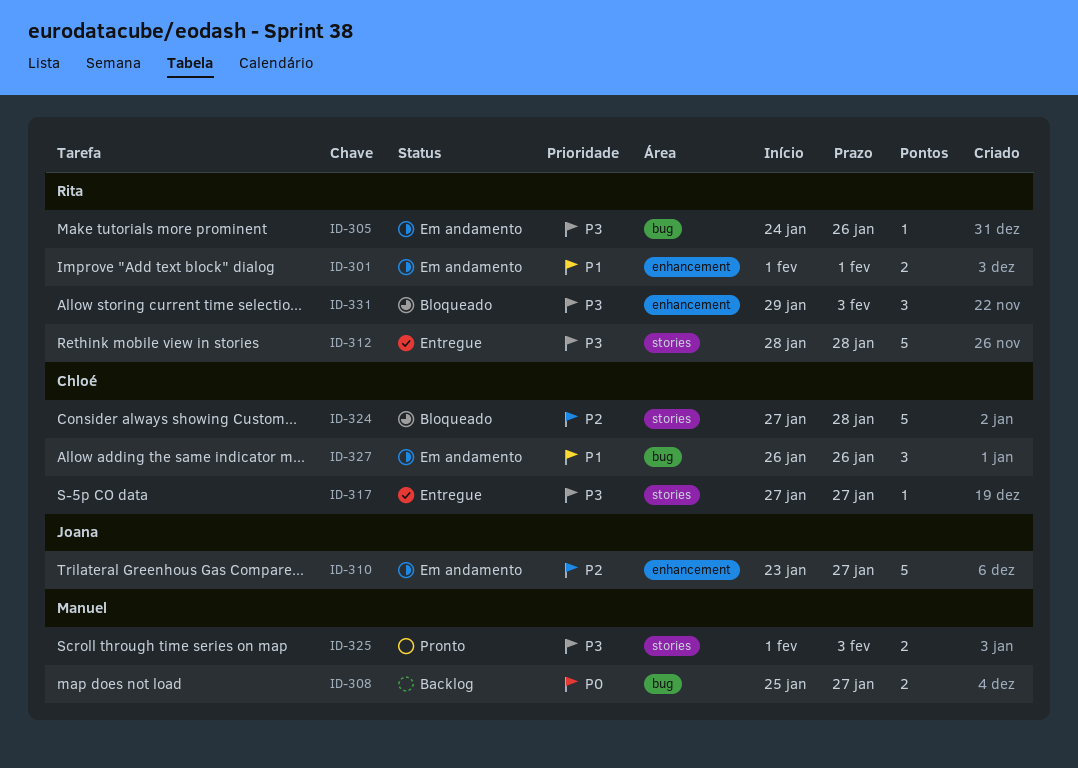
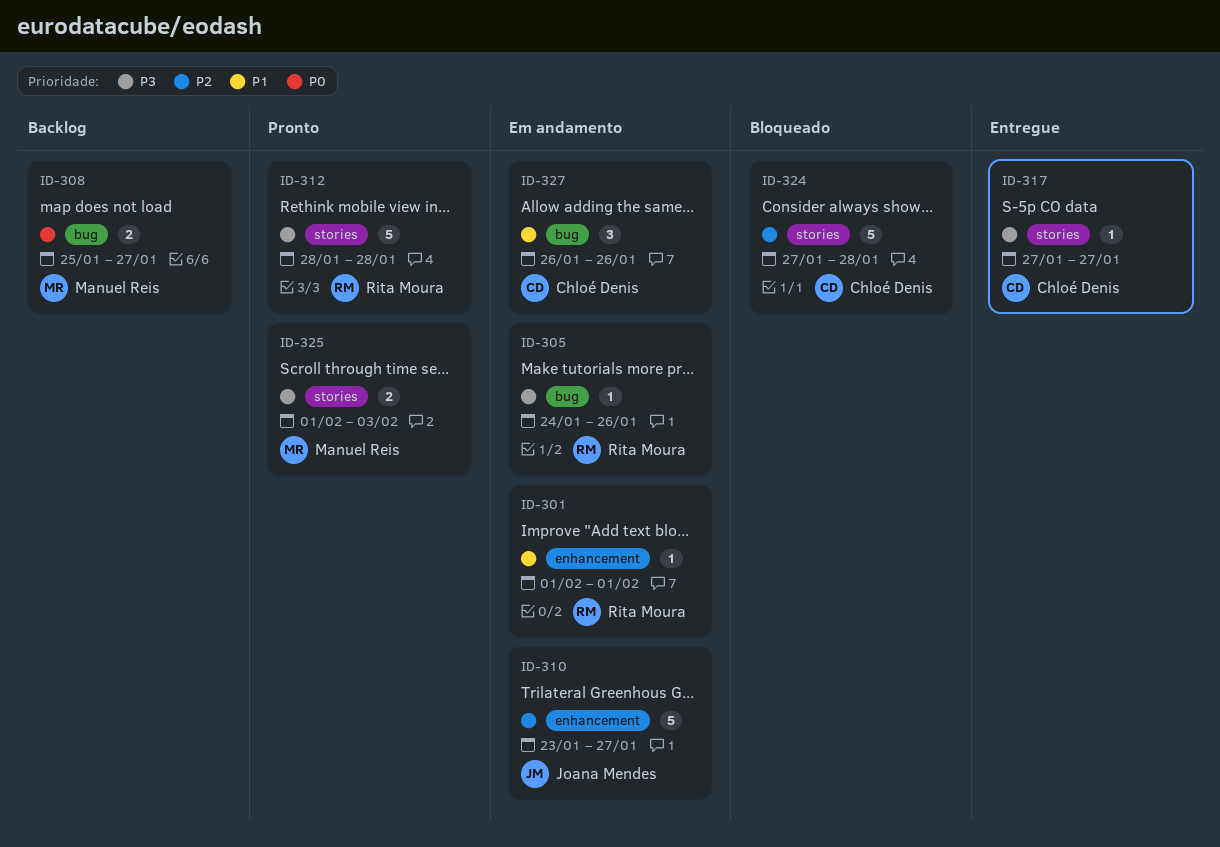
ID-301, estimate: 2 -> 1
ID-312, status: Entregue -> Pronto
ID-331: present -> none

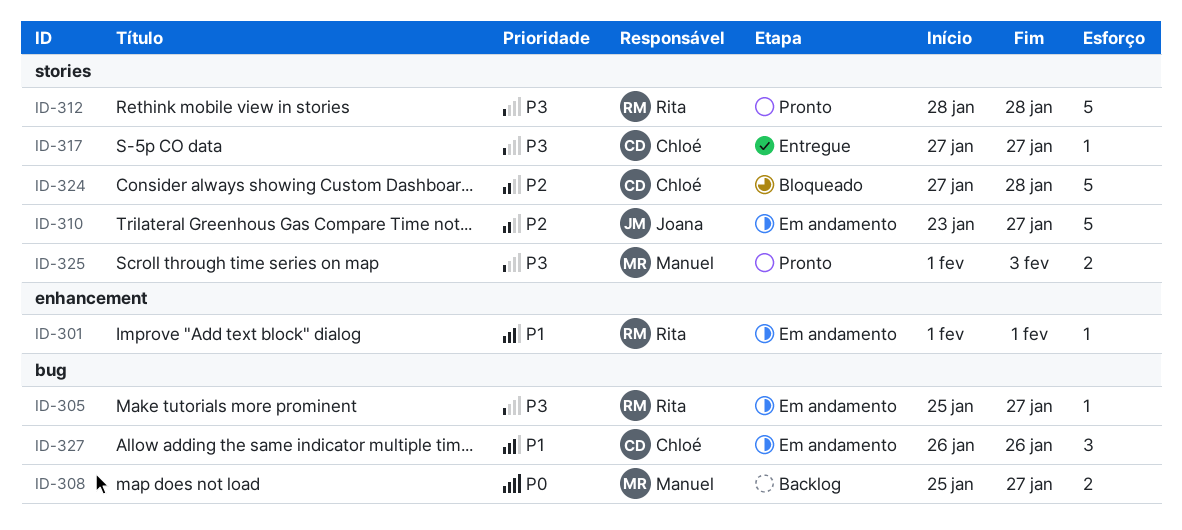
ID-305, start: Jan 24 -> Jan 25
ID-305, due: Jan 26 -> Jan 27
ID-310, label: enhancement -> stories

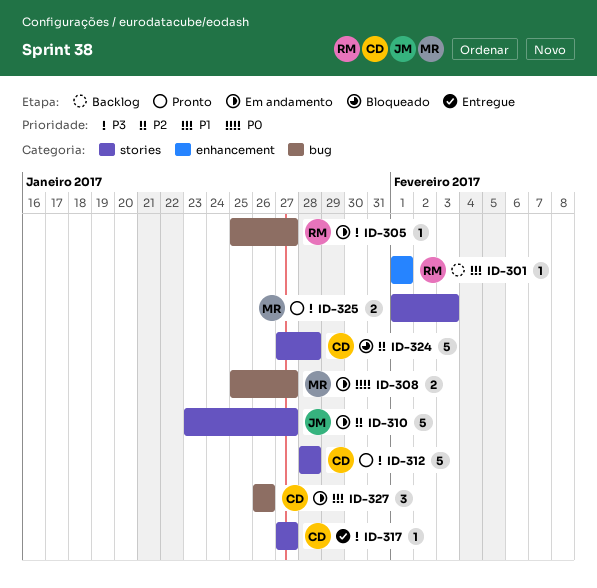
ID-301, status: Em andamento -> Backlog
ID-308, status: Backlog -> Em andamento
ID-312, owner: Rita -> Chloé

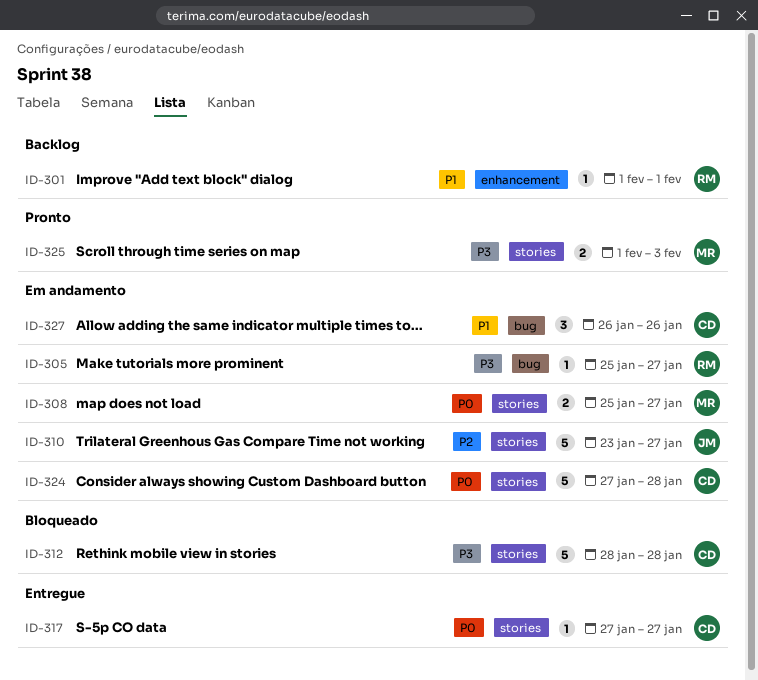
ID-308, label: bug -> stories
ID-312, status: Pronto -> Bloqueado
ID-317, priority: P3 -> P0
ID-324, status: Bloqueado -> Em andamento
ID-324, priority: P2 -> P0

